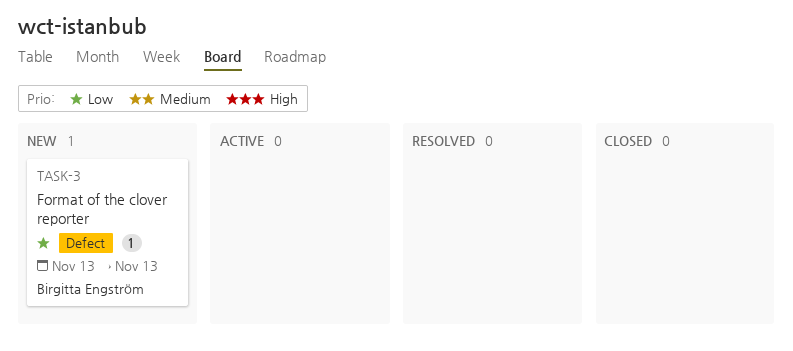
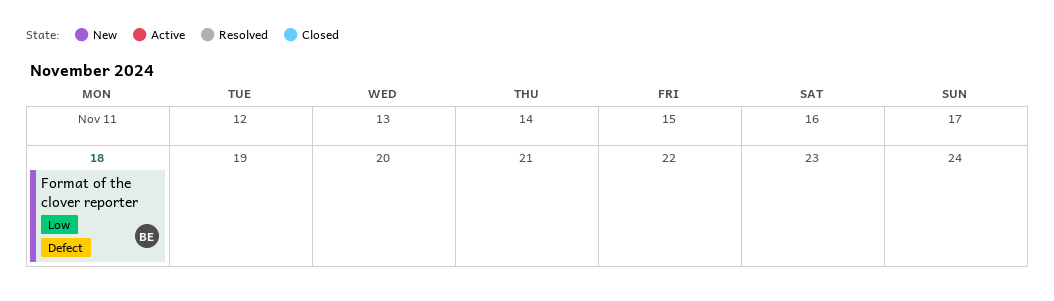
Format of the clover reporter, due: Nov 13 -> Nov 18

